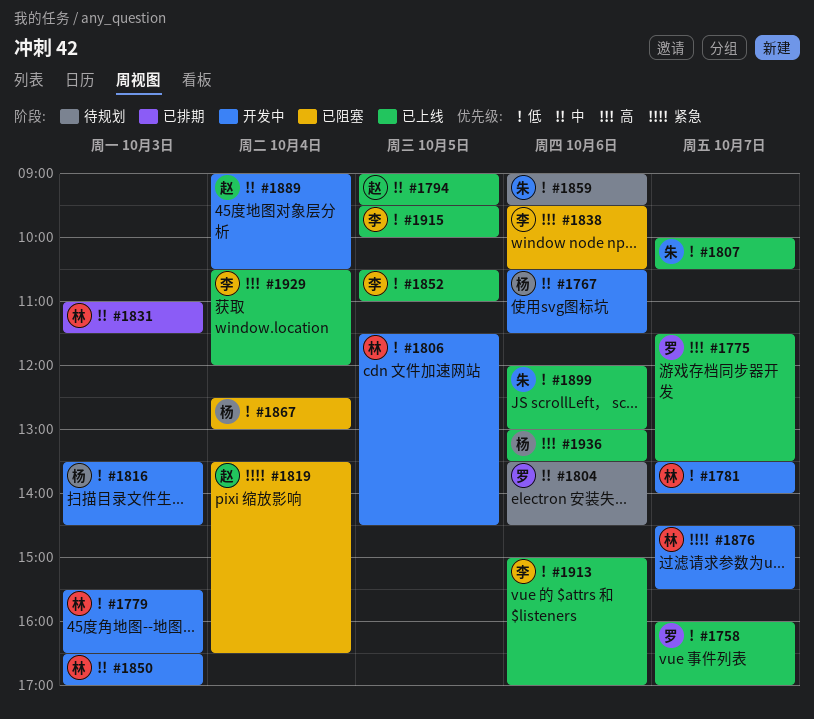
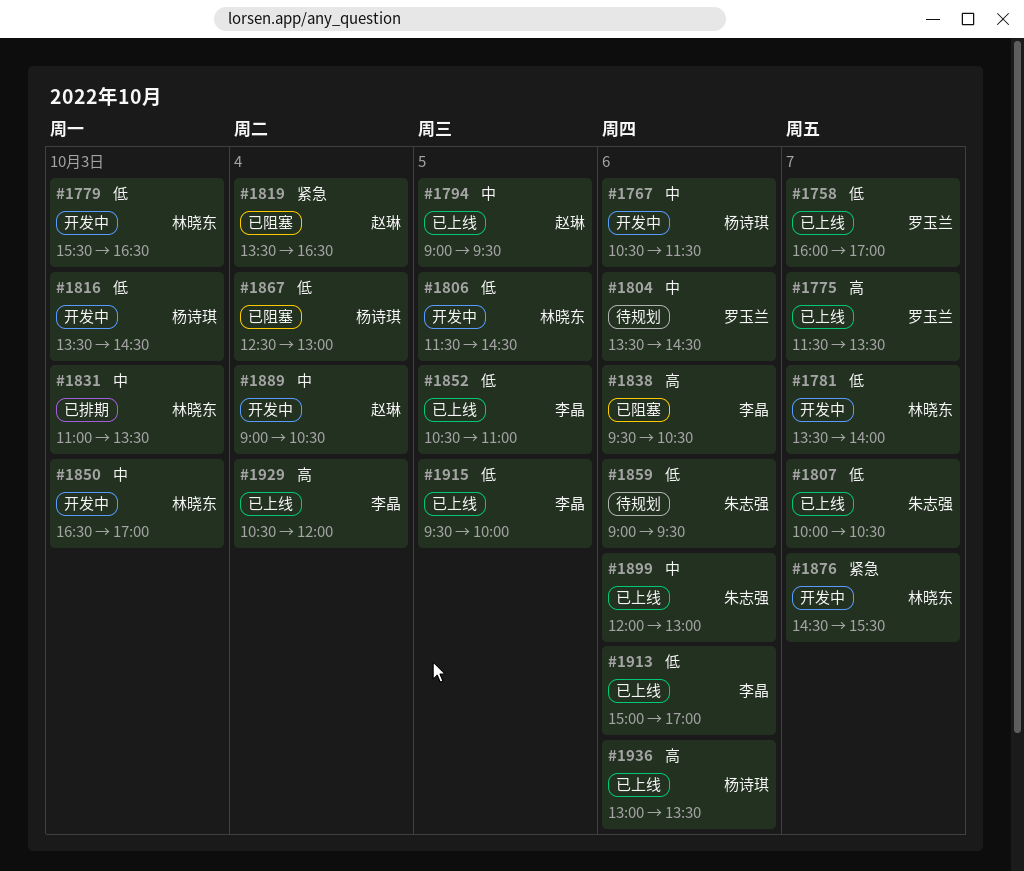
#1831, ends: 11:30 -> 13:30
#1899, priority: 低 -> 中

